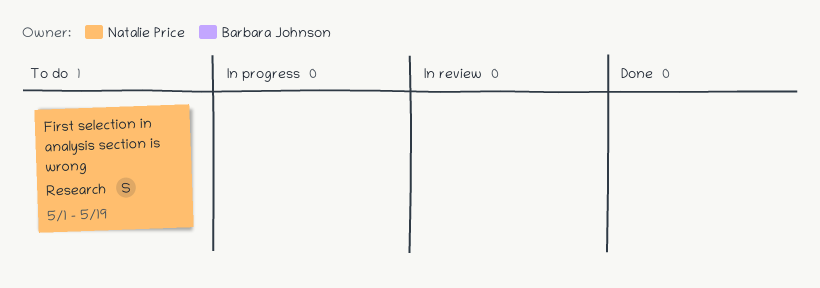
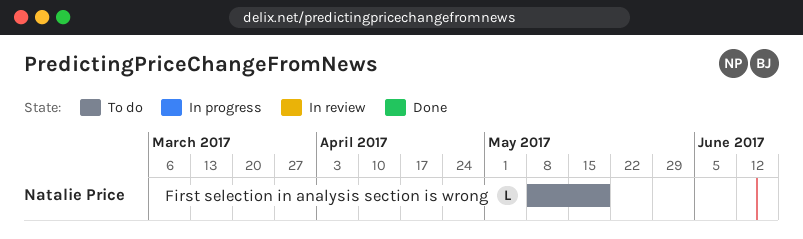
First selection in analysis section is wrong, estimate: S -> L
First selection in analysis section is wrong, start: May 1 -> May 8

